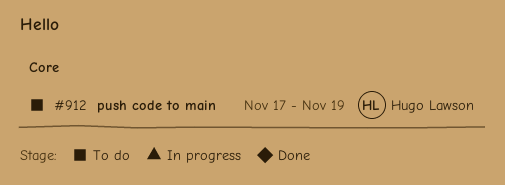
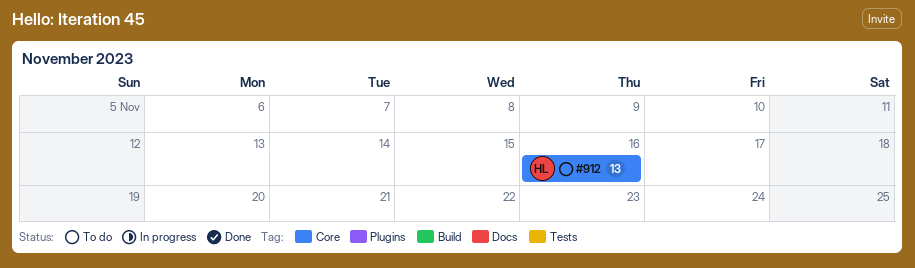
#912, start: Nov 17 -> Nov 16
#912, due: Nov 19 -> Nov 16

